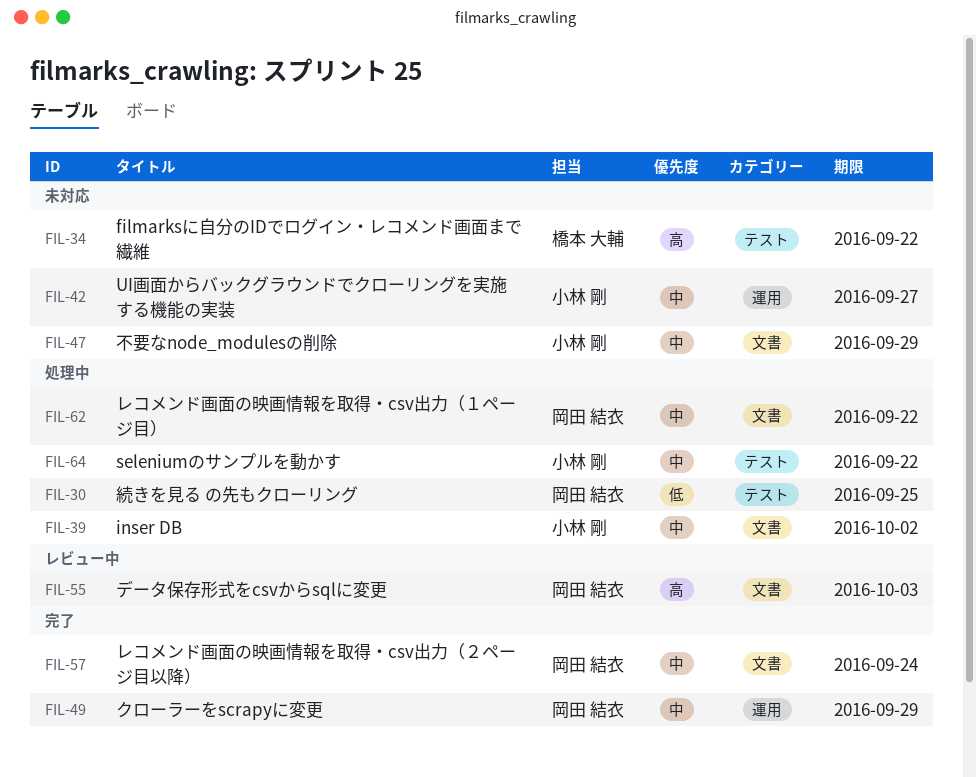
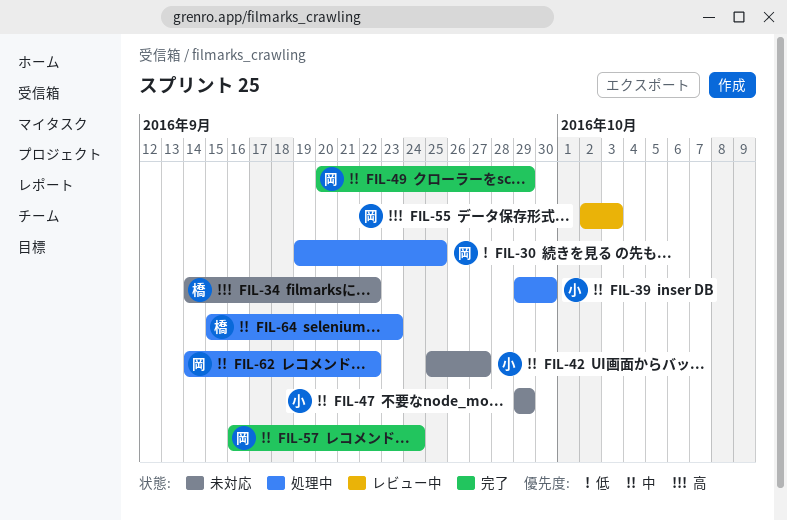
FIL-39, due: Oct 2 -> Sep 30
FIL-64, owner: 小林 剛 -> 橋本 大輔
FIL-64, due: Sep 22 -> Sep 23

